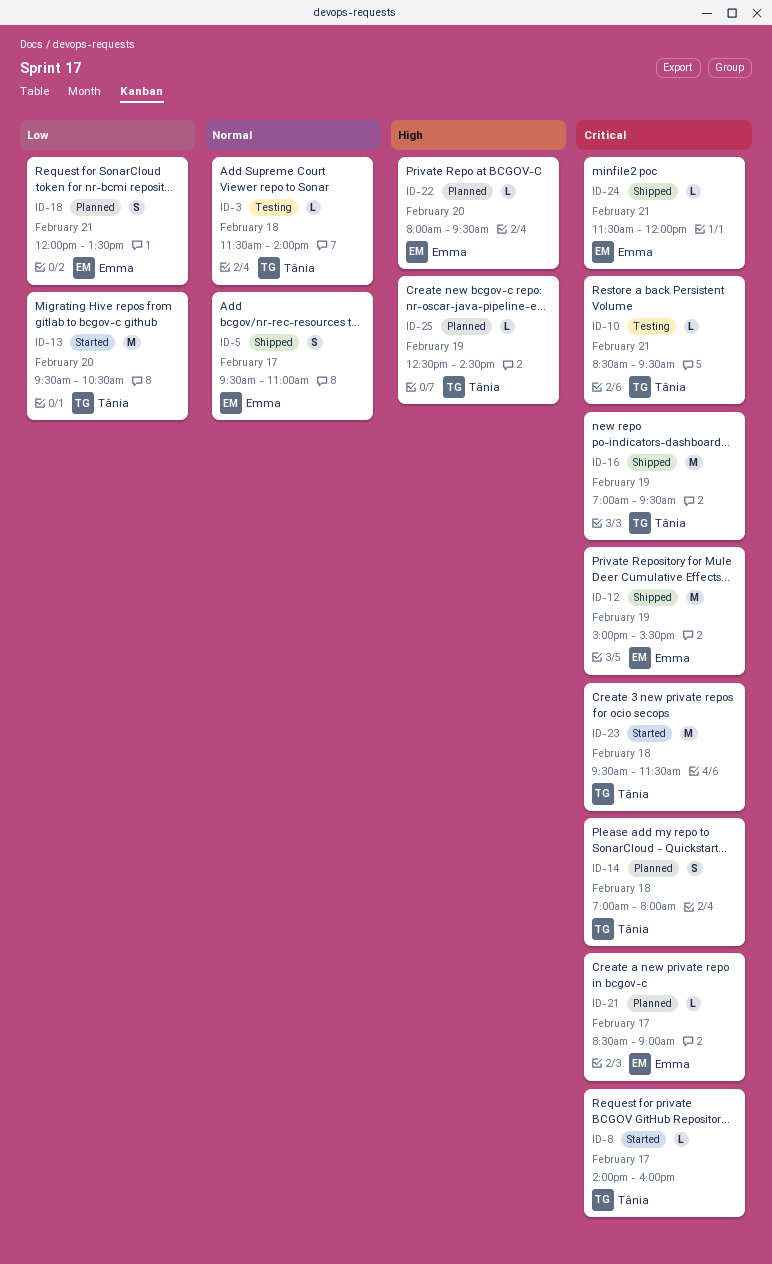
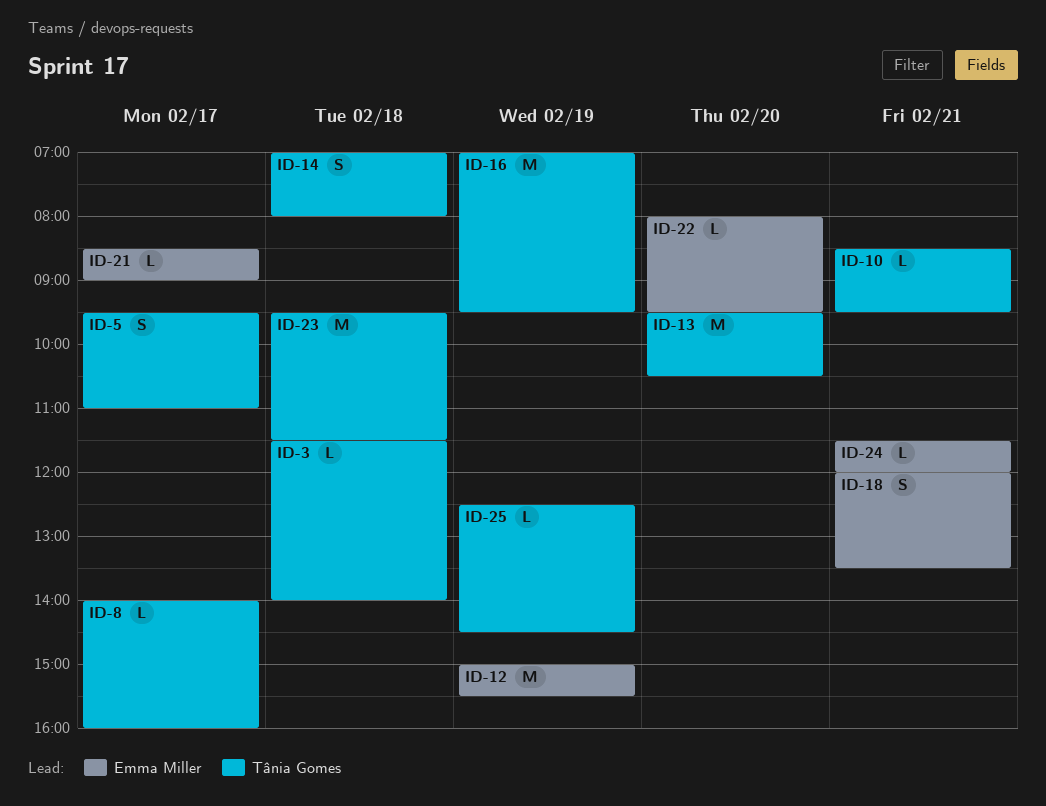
ID-5, owner: Emma Miller -> Tânia Gomes

